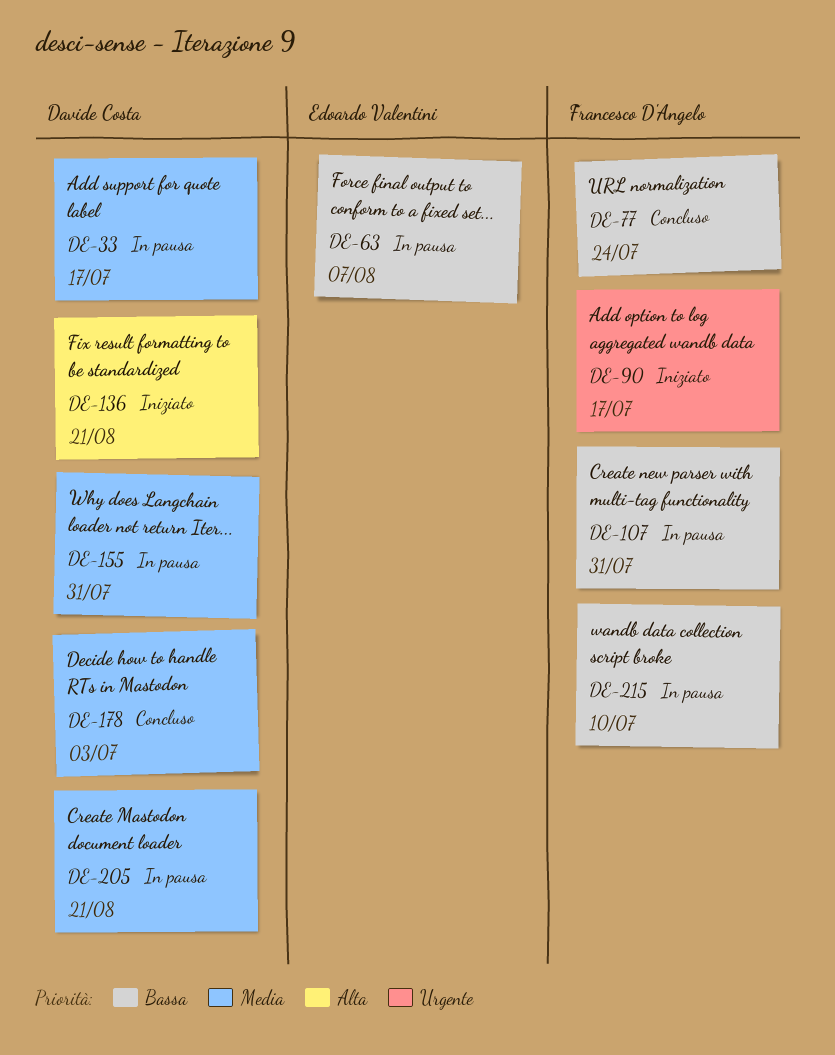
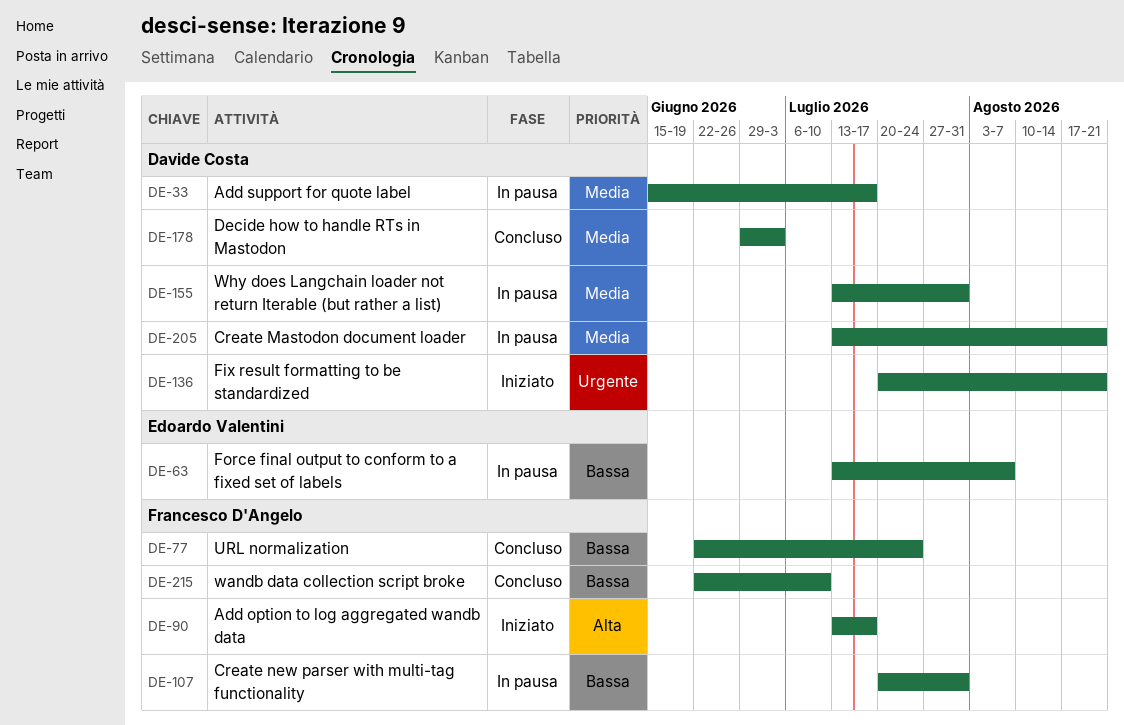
DE-90, priority: Urgente -> Alta
DE-136, priority: Alta -> Urgente
DE-215, status: In pausa -> Concluso

